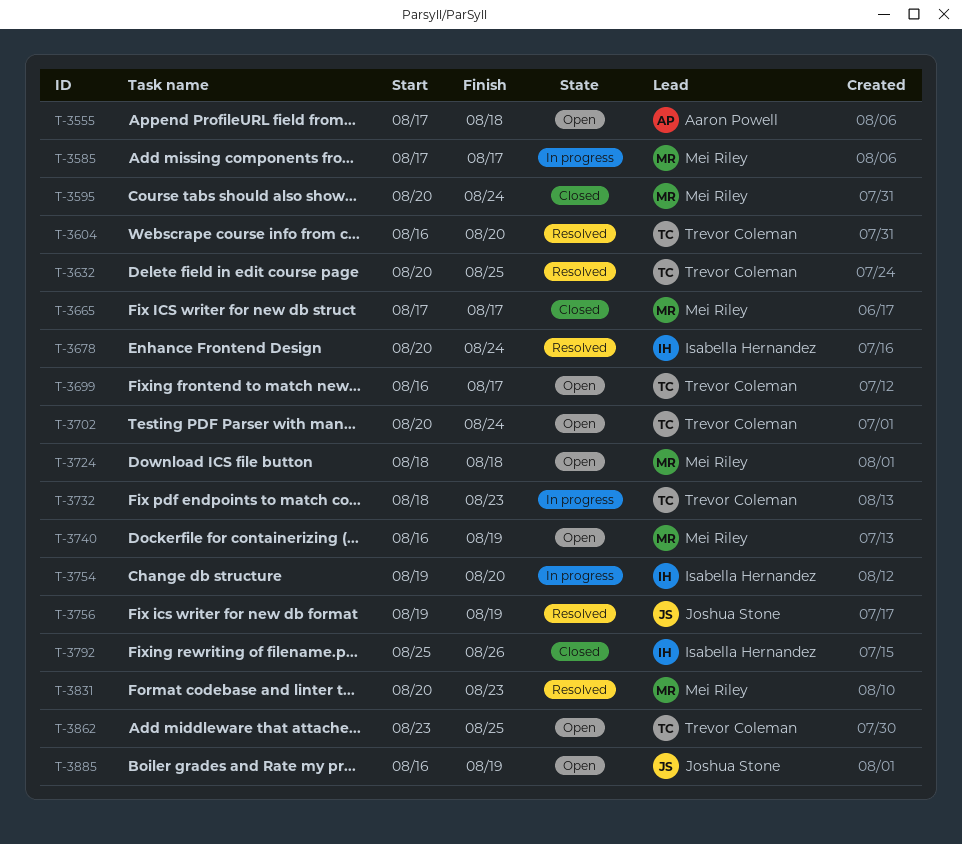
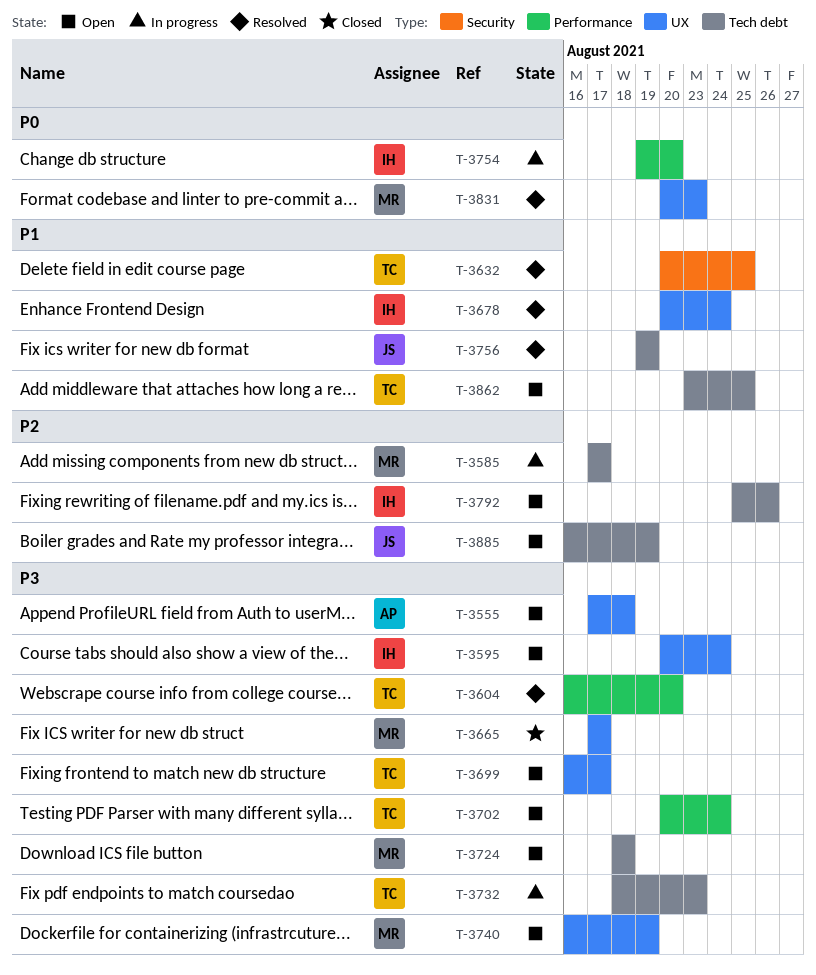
T-3595, status: Closed -> Open
T-3595, owner: Mei Riley -> Isabella Hernandez
T-3792, status: Closed -> Open

